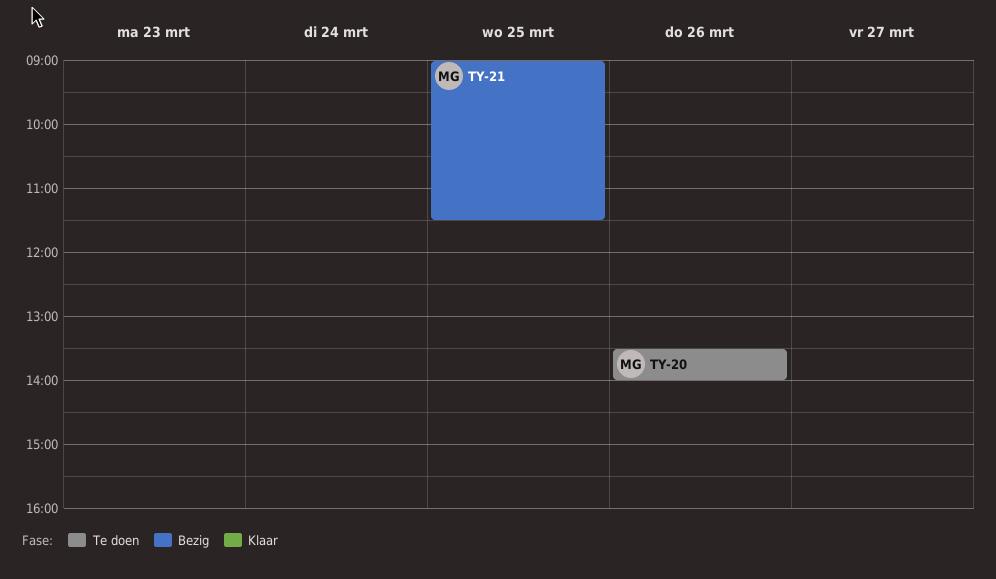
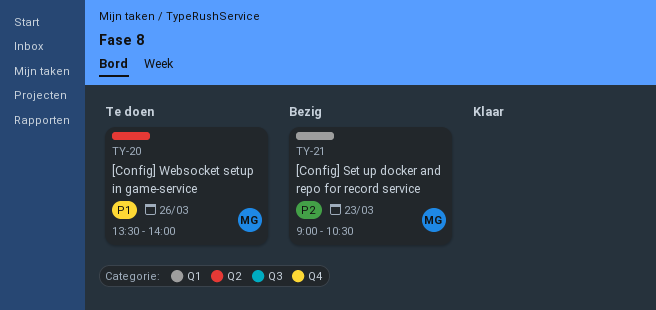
TY-21, day: Mar 25 -> Mar 23
TY-21, ends: 11:30 -> 10:30

